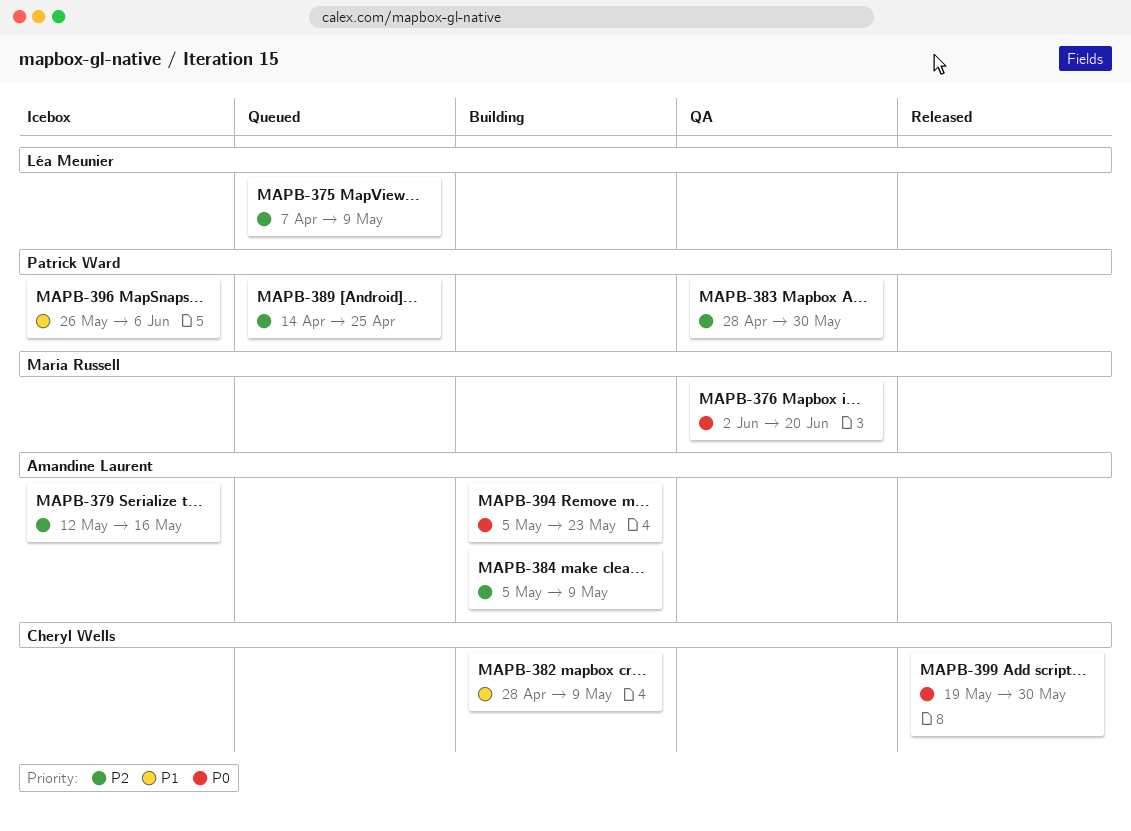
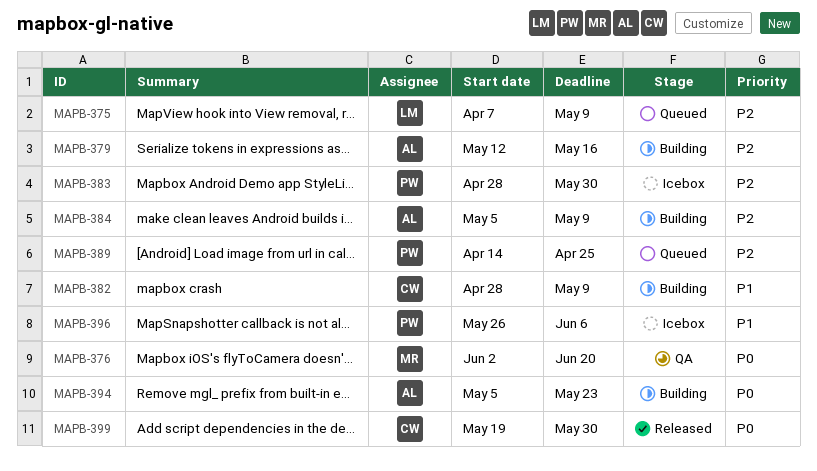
MAPB-379, status: Icebox -> Building
MAPB-383, status: QA -> Icebox

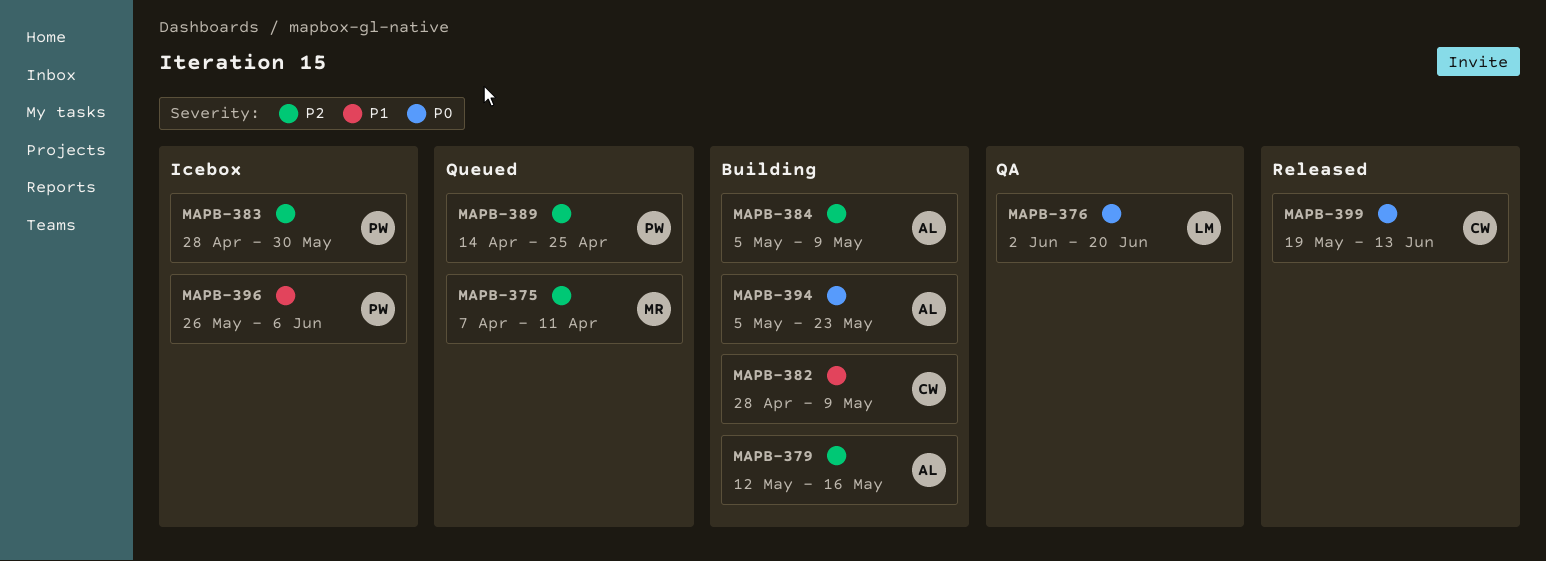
MAPB-375, owner: LM -> MR
MAPB-375, due: May 9 -> Apr 11
MAPB-376, owner: MR -> LM
MAPB-399, due: May 30 -> Jun 13

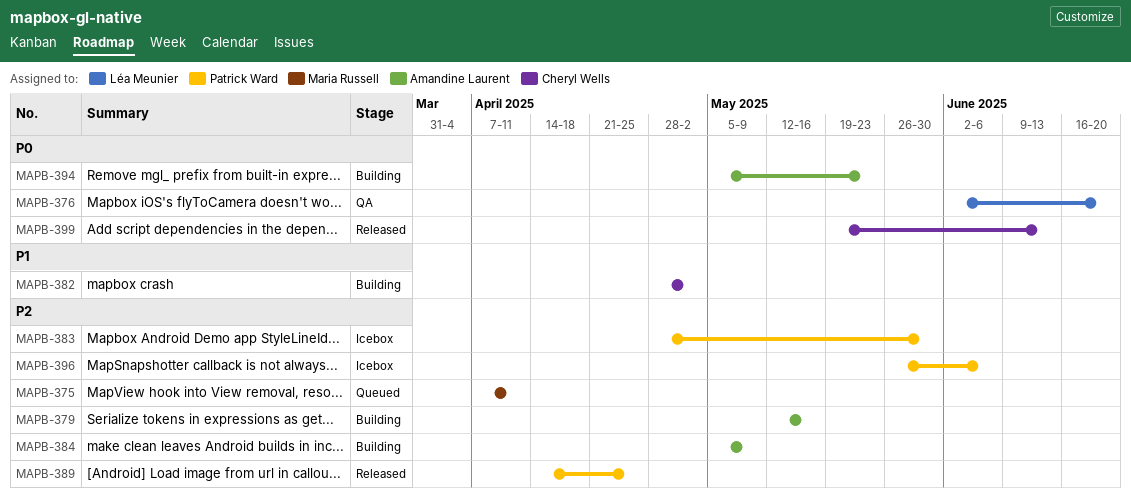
MAPB-382, due: May 9 -> May 2
MAPB-389, status: Queued -> Released
MAPB-396, priority: P1 -> P2

